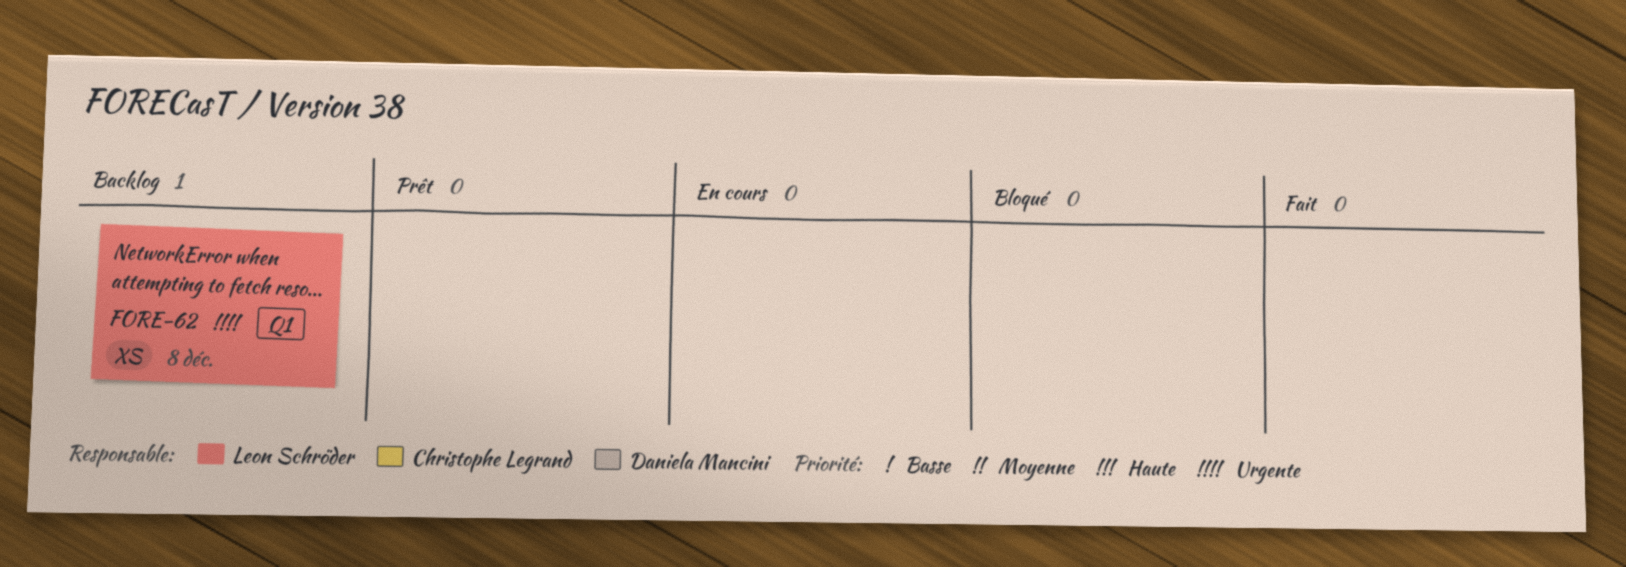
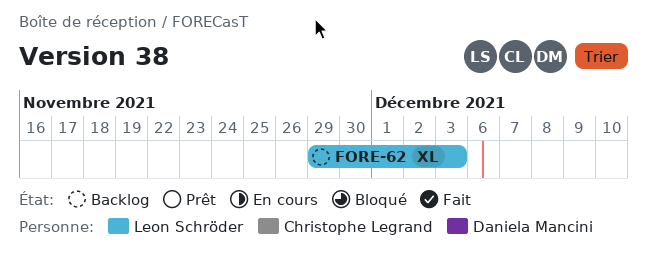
FORE-62, estimate: XS -> XL
FORE-62, due: Dec 8 -> Dec 3

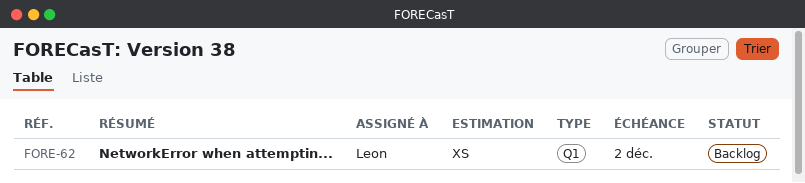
FORE-62, estimate: XL -> XS
FORE-62, due: Dec 3 -> Dec 2

